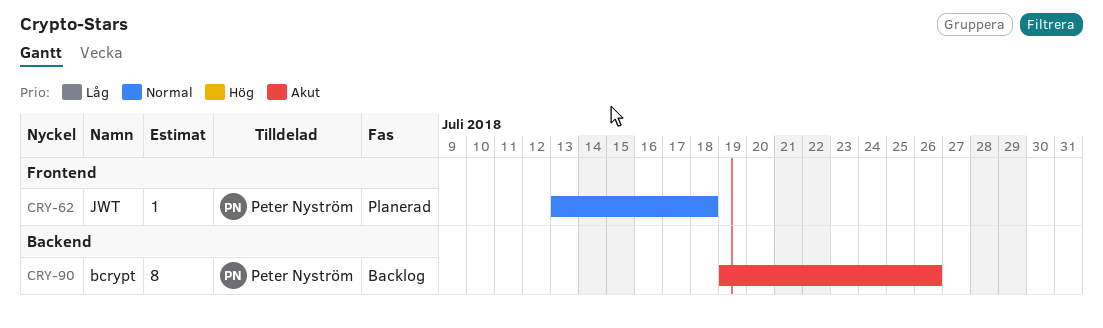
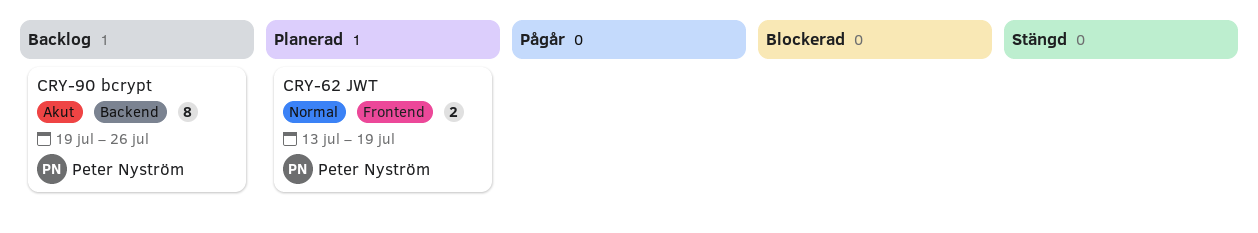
CRY-62, estimate: 1 -> 2
CRY-62, due: Jul 18 -> Jul 19

